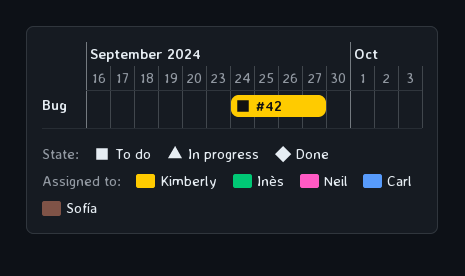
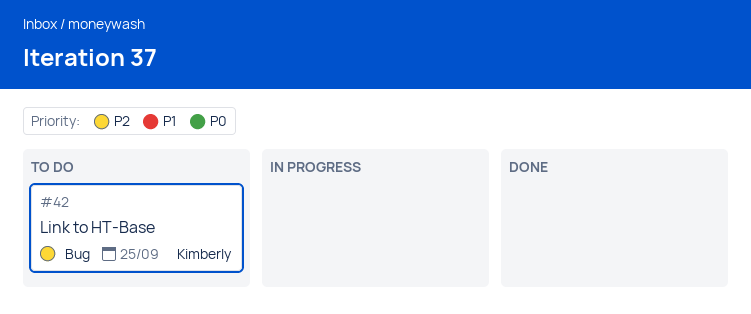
#42, due: Sep 27 -> Sep 25

